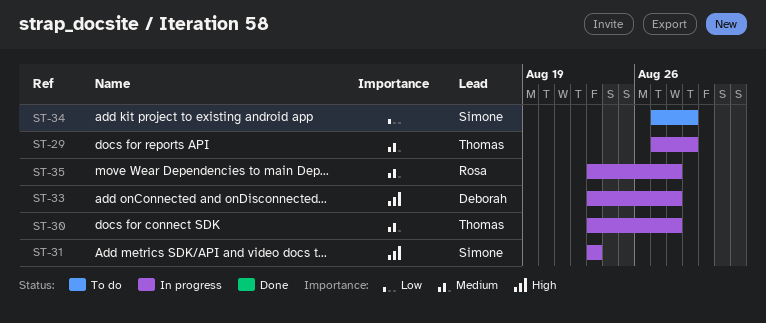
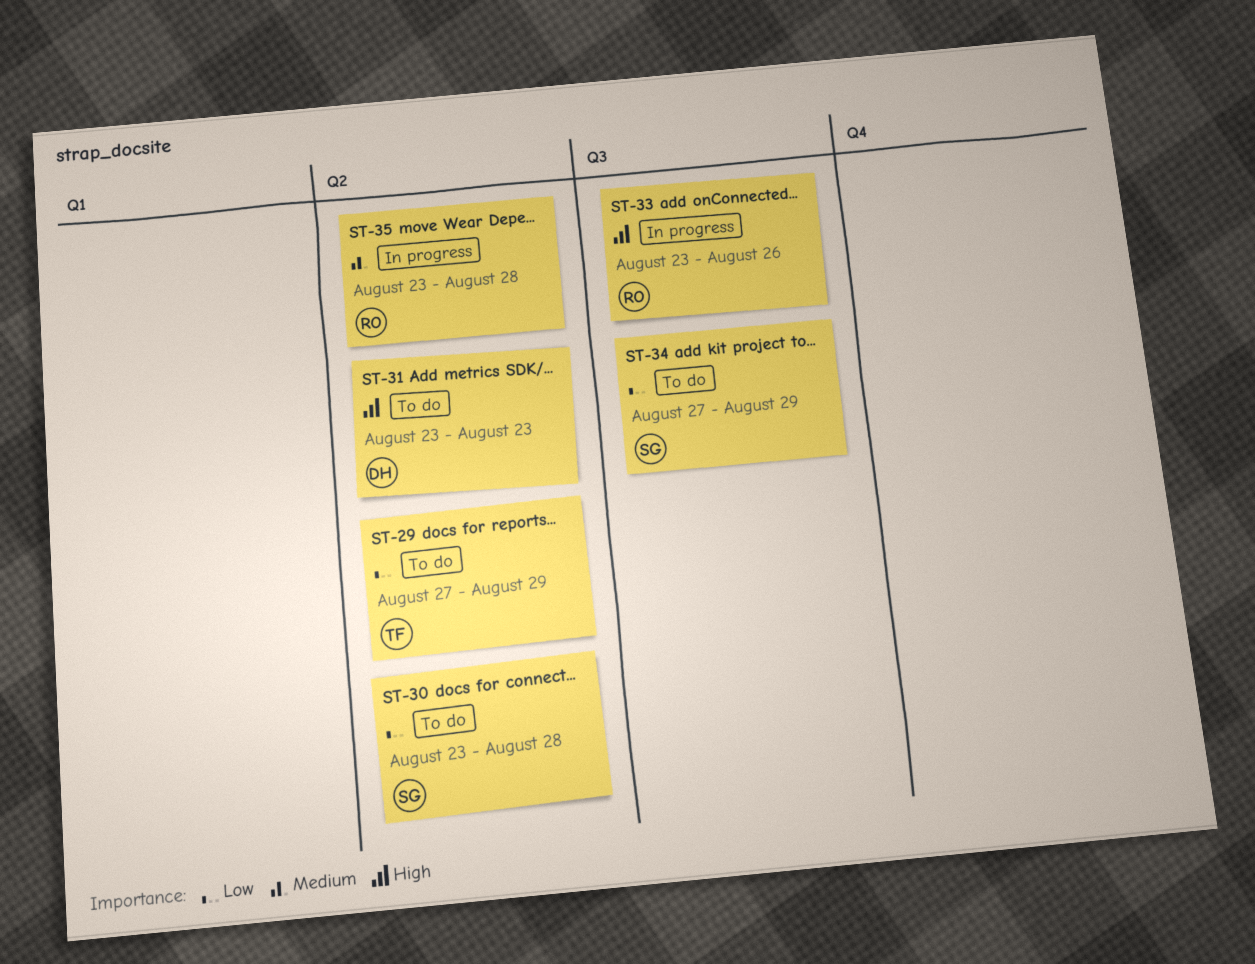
ST-29, status: In progress -> To do
ST-29, priority: Medium -> Low
ST-30, status: In progress -> To do
ST-30, owner: Thomas -> Simone
ST-30, priority: Medium -> Low
ST-31, status: In progress -> To do
ST-31, owner: Simone -> Deborah
ST-33, owner: Deborah -> Rosa
ST-33, due: Aug 28 -> Aug 26

